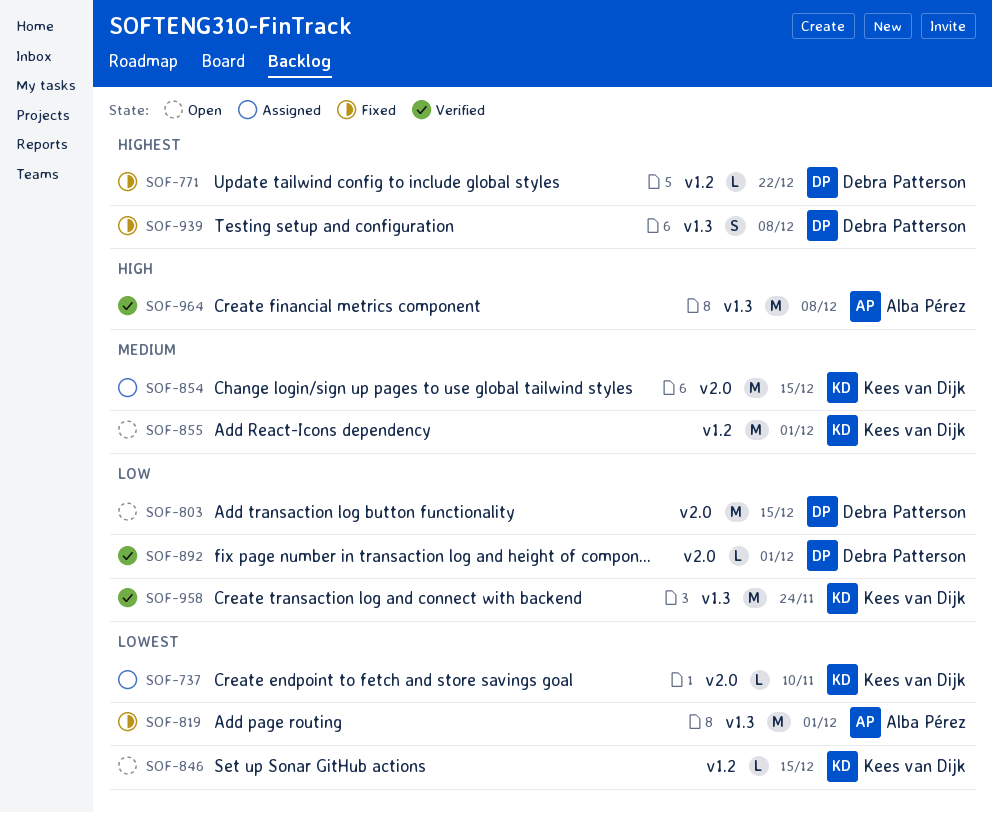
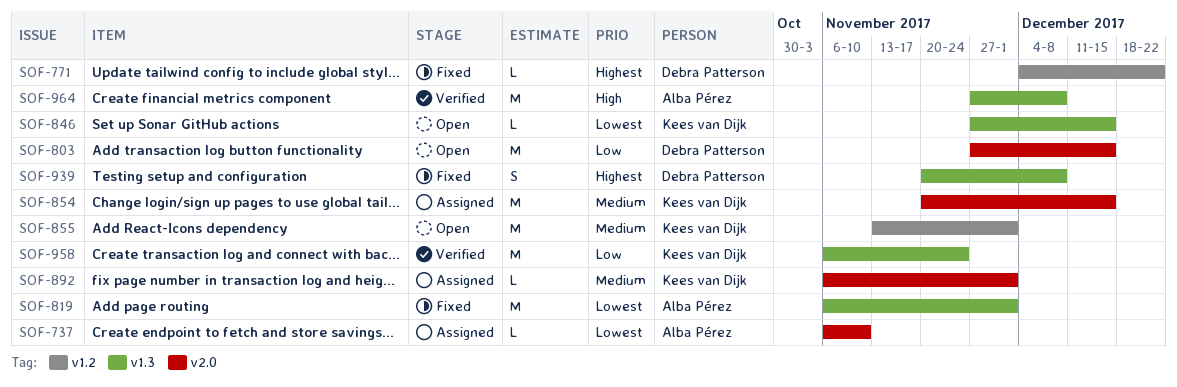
SOF-737, owner: Kees van Dijk -> Alba Pérez
SOF-846, label: v1.2 -> v1.3
SOF-892, status: Verified -> Assigned
SOF-892, owner: Debra Patterson -> Kees van Dijk
SOF-892, priority: Low -> Medium

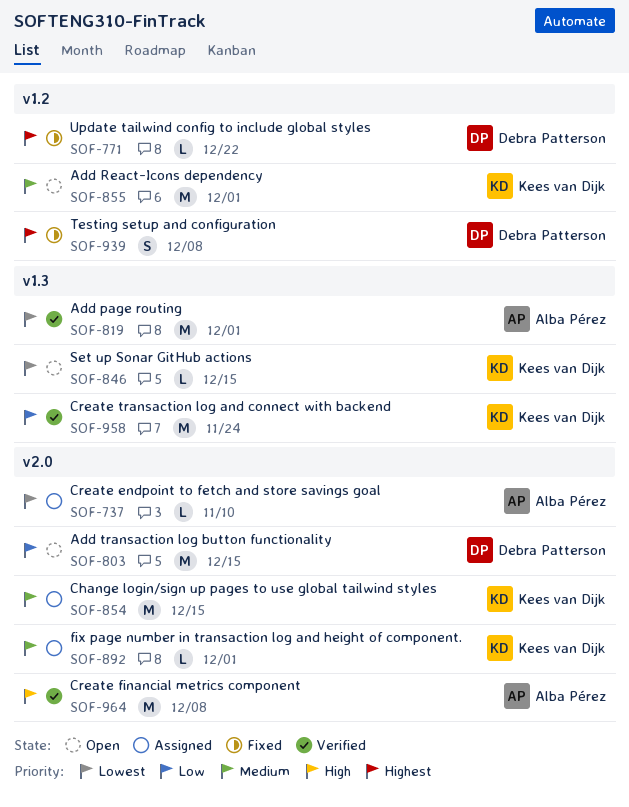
SOF-819, status: Fixed -> Verified
SOF-939, label: v1.3 -> v1.2
SOF-964, label: v1.3 -> v2.0

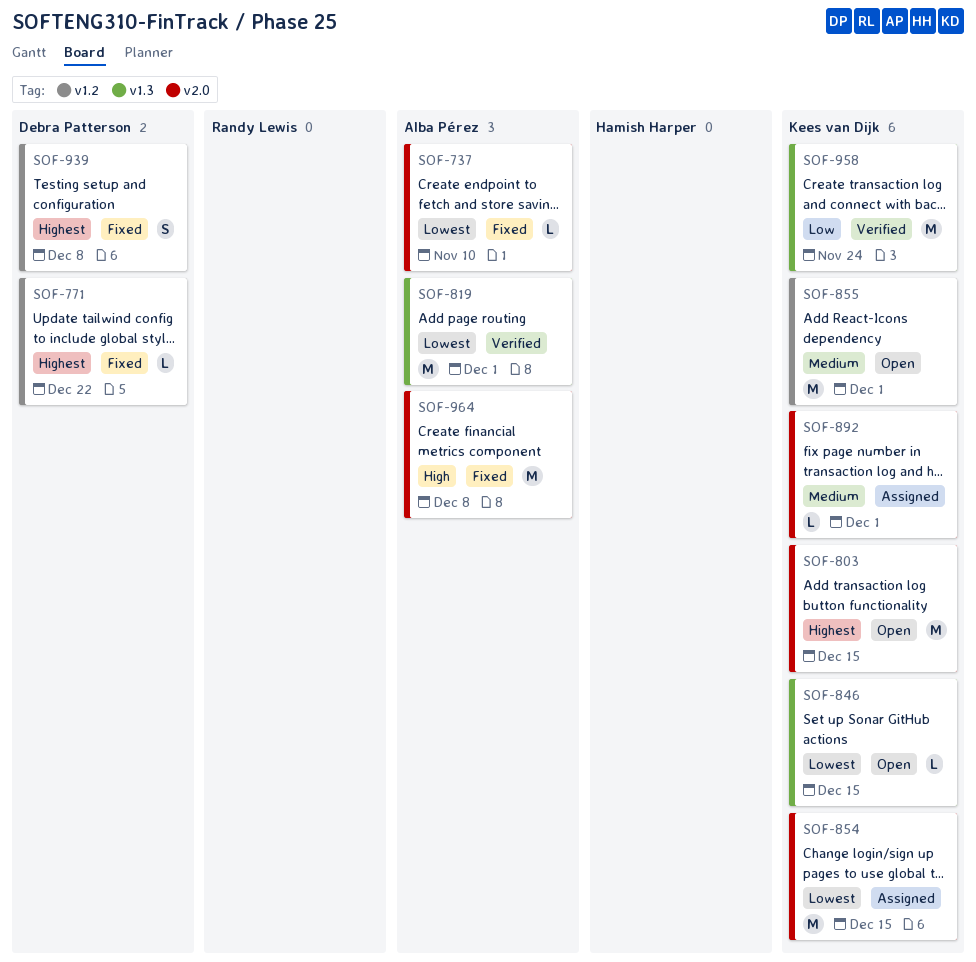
SOF-737, status: Assigned -> Fixed
SOF-803, owner: Debra Patterson -> Kees van Dijk
SOF-803, priority: Low -> Highest
SOF-854, priority: Medium -> Lowest
SOF-964, status: Verified -> Fixed

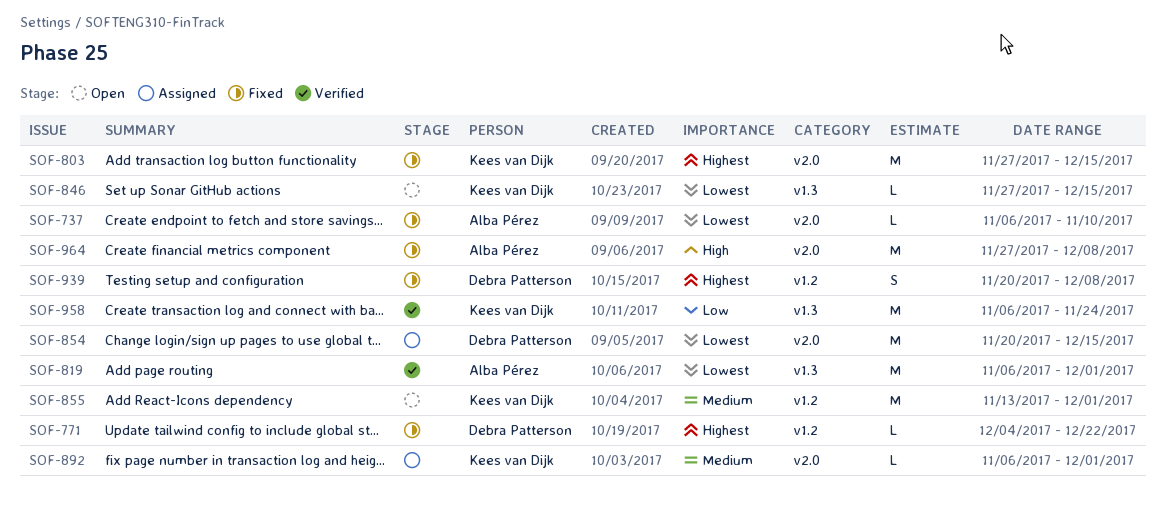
SOF-803, status: Open -> Fixed
SOF-854, owner: Kees van Dijk -> Debra Patterson

